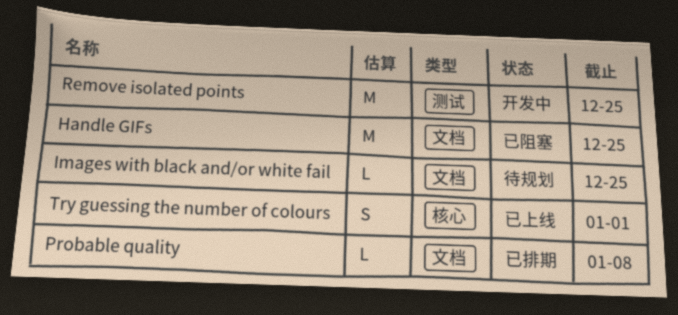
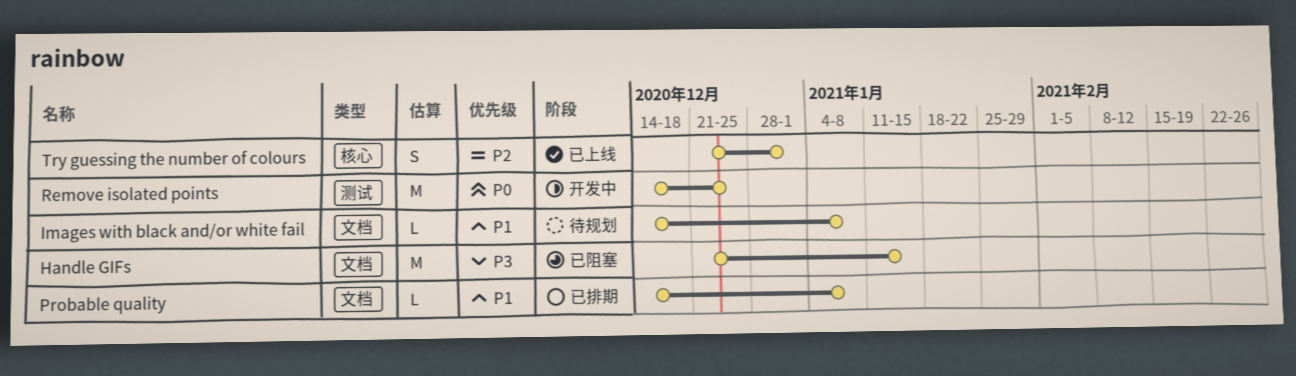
Handle GIFs, due: Dec 25 -> Jan 15
Images with black and/or white fail, due: Dec 25 -> Jan 8

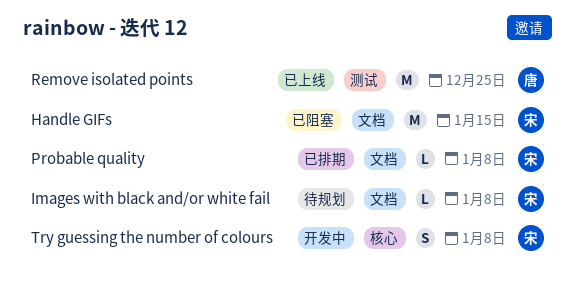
Remove isolated points, status: 开发中 -> 已上线
Try guessing the number of colours, status: 已上线 -> 开发中
Try guessing the number of colours, due: Jan 1 -> Jan 8

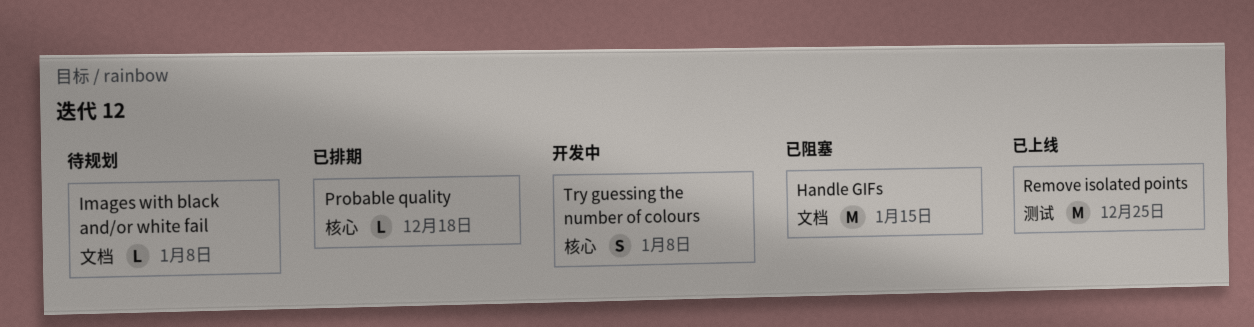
Probable quality, label: 文档 -> 核心
Probable quality, due: Jan 8 -> Dec 18

